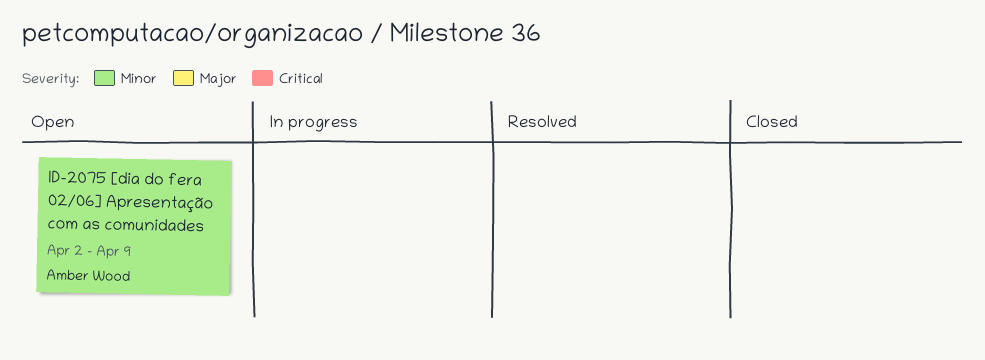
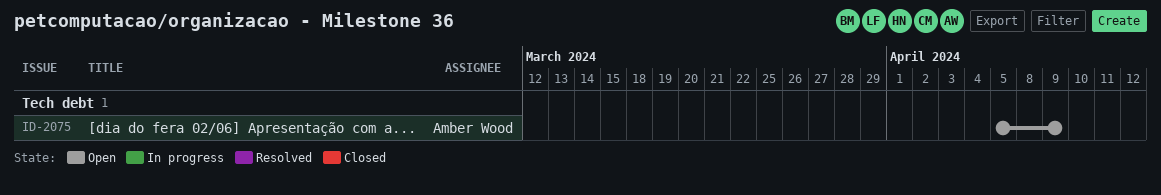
ID-2075, start: Apr 2 -> Apr 5

